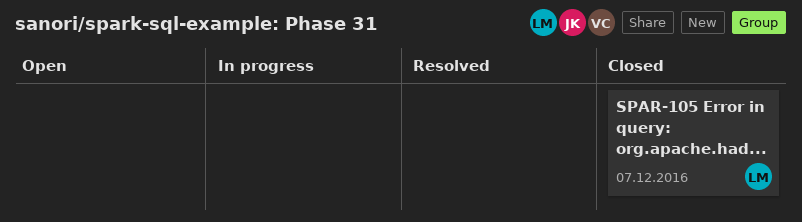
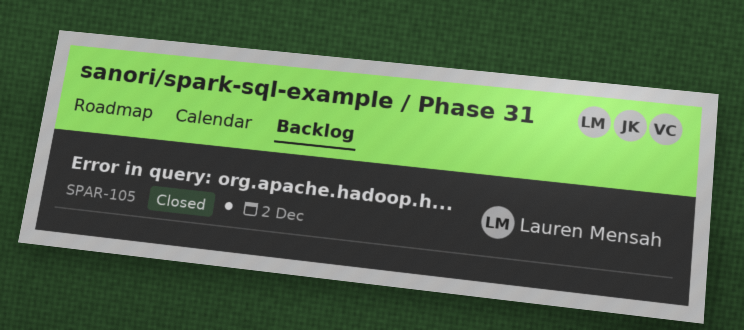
SPAR-105, due: Dec 7 -> Dec 2

